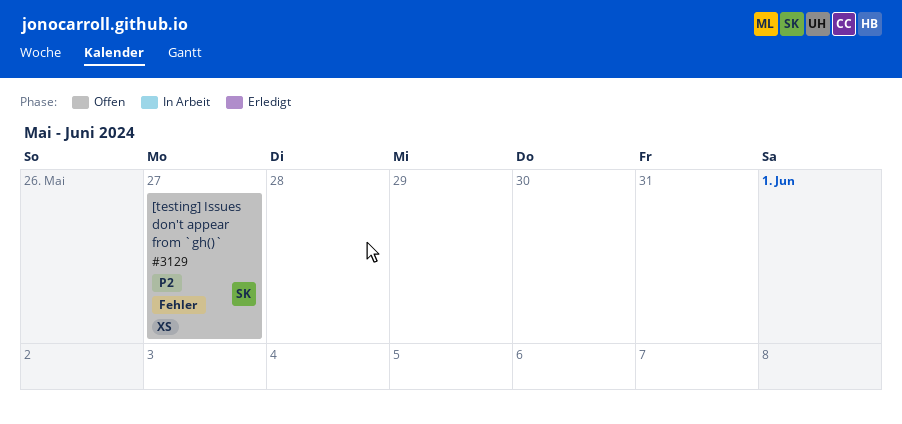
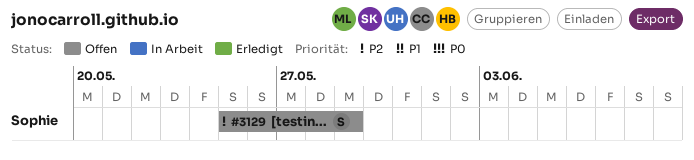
#3129, estimate: XS -> S
#3129, due: May 27 -> May 29

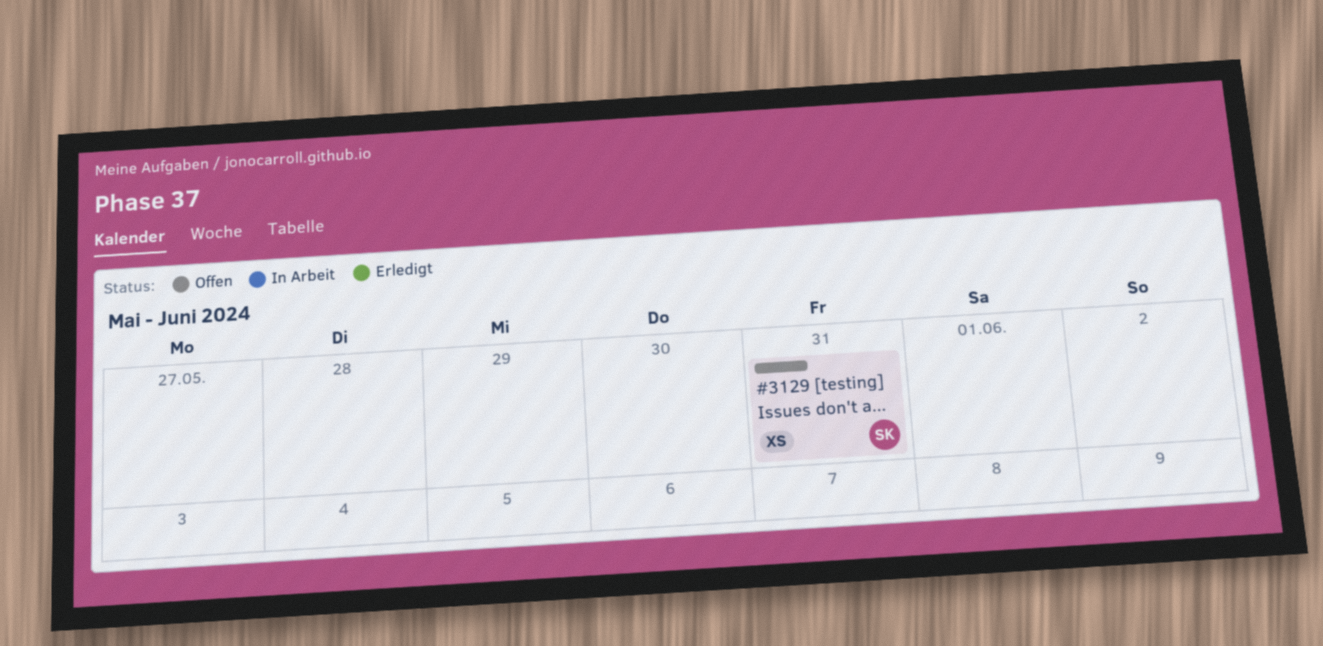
#3129, estimate: S -> XS
#3129, due: May 29 -> May 31

